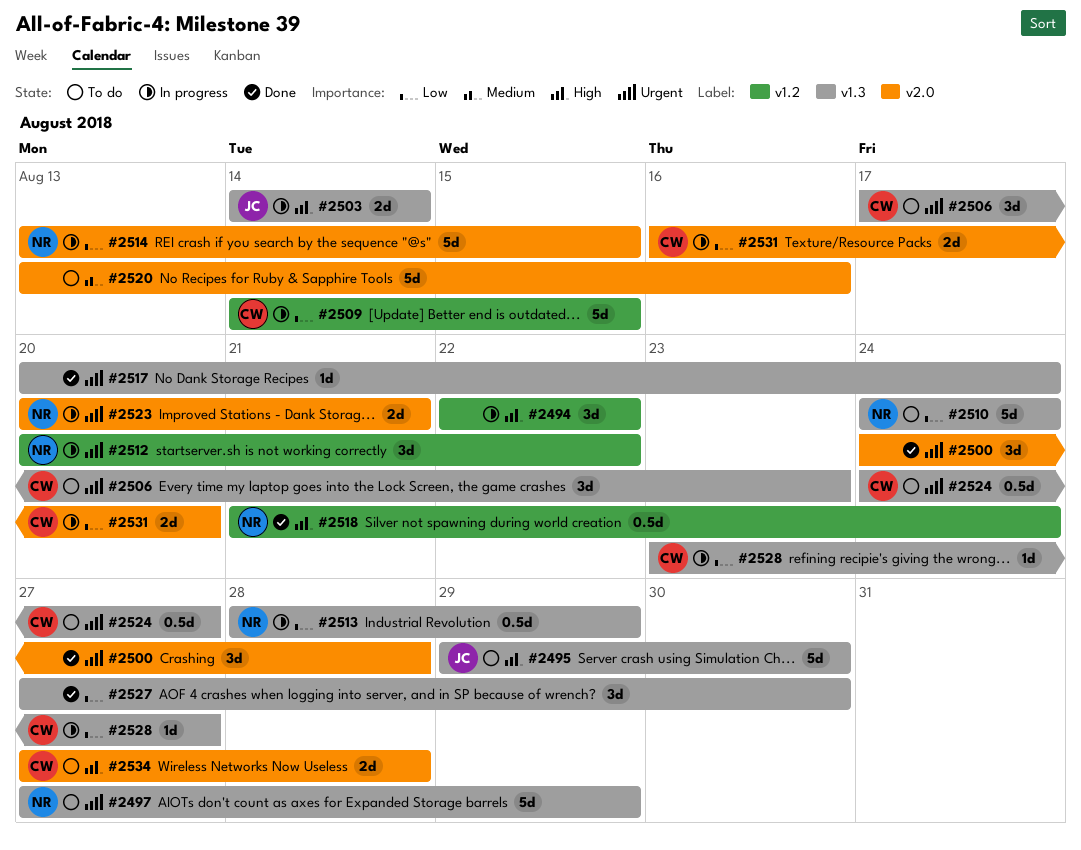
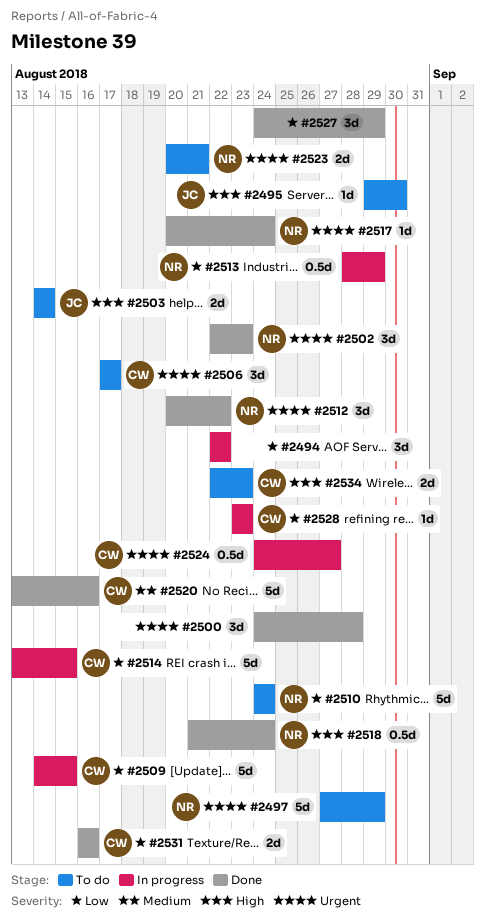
#2494, priority: High -> Low
#2495, estimate: 5d -> 1d
#2502: none -> present
#2503, status: In progress -> To do
#2506, due: Aug 23 -> Aug 17
#2512, status: In progress -> Done
#2514, owner: NR -> CW
#2517, owner: none -> NR
#2520, status: To do -> Done
#2520, owner: none -> CW
#2523, status: In progress -> To do
#2524, status: To do -> In progress
#2527, start: Aug 27 -> Aug 24
#2527, due: Aug 30 -> Aug 29
#2528, due: Aug 27 -> Aug 23
#2531, status: In progress -> Done
#2531, due: Aug 20 -> Aug 16
#2534, start: Aug 27 -> Aug 22
#2534, due: Aug 28 -> Aug 23

